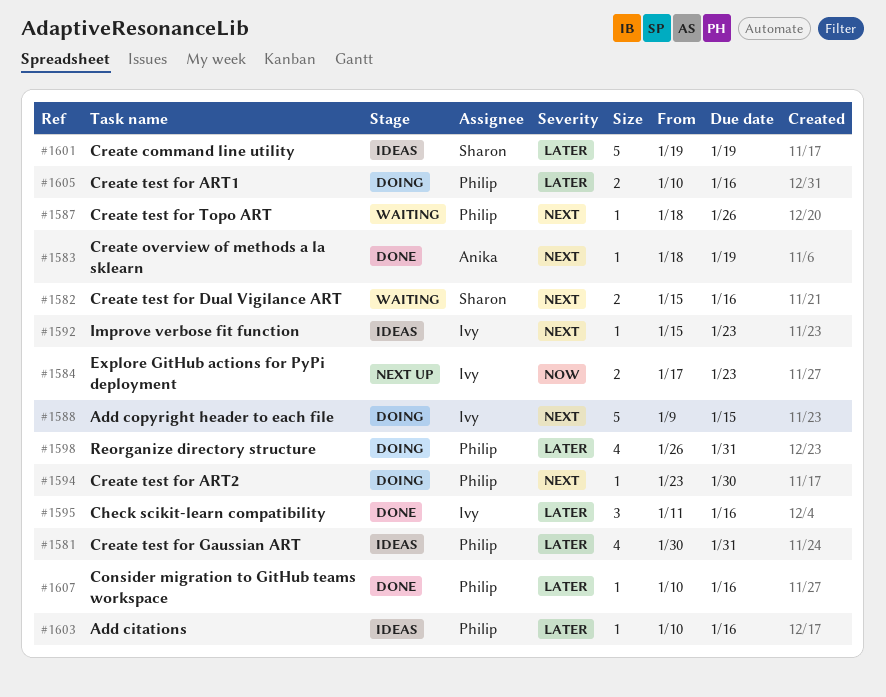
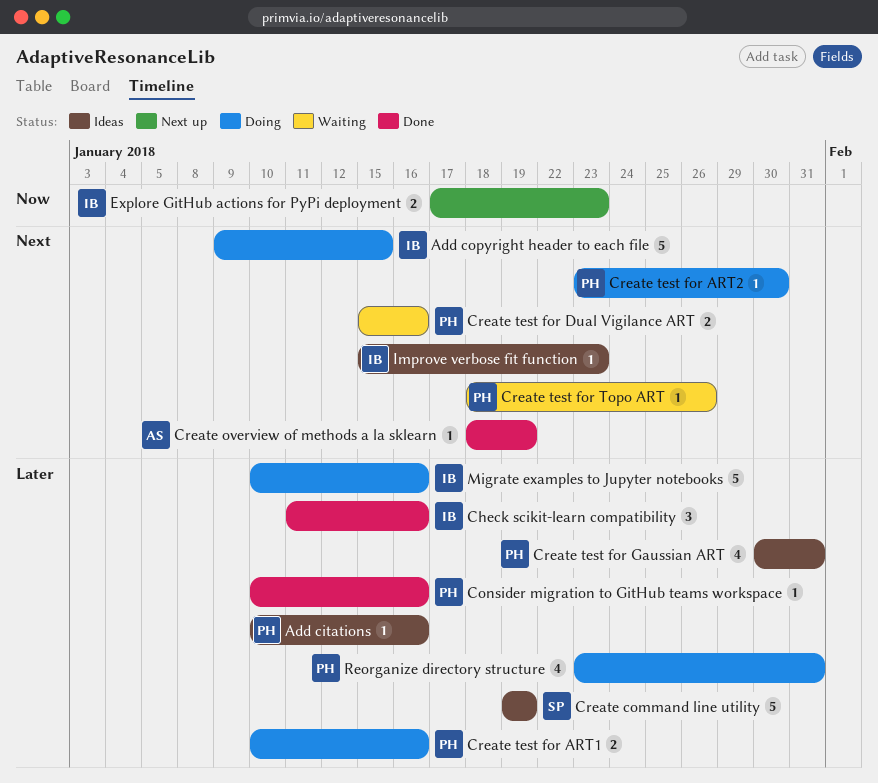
Create test for Dual Vigilance ART, owner: Sharon -> Philip
Migrate examples to Jupyter notebooks: none -> present
Reorganize directory structure, start: Jan 26 -> Jan 23

